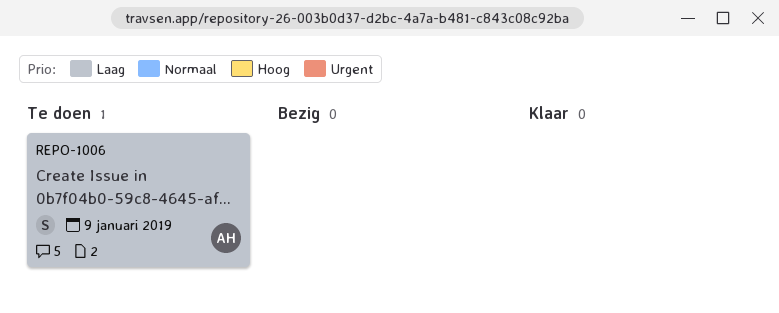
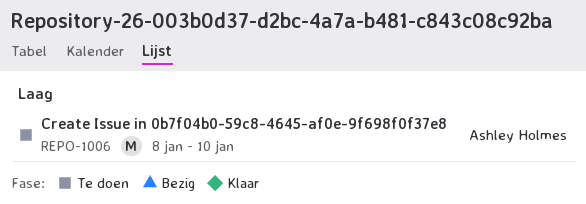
REPO-1006, estimate: S -> M
REPO-1006, due: Jan 9 -> Jan 10

